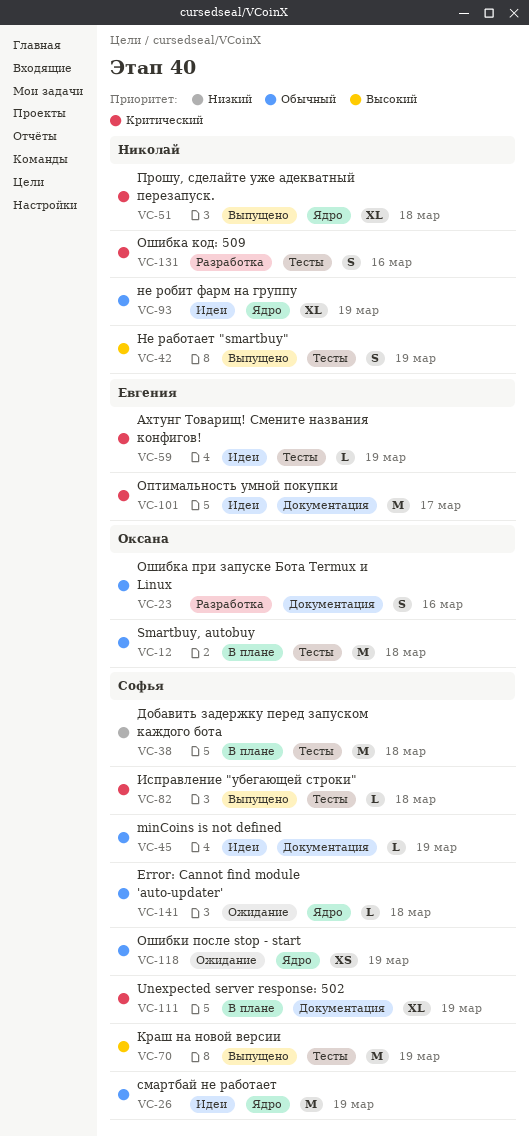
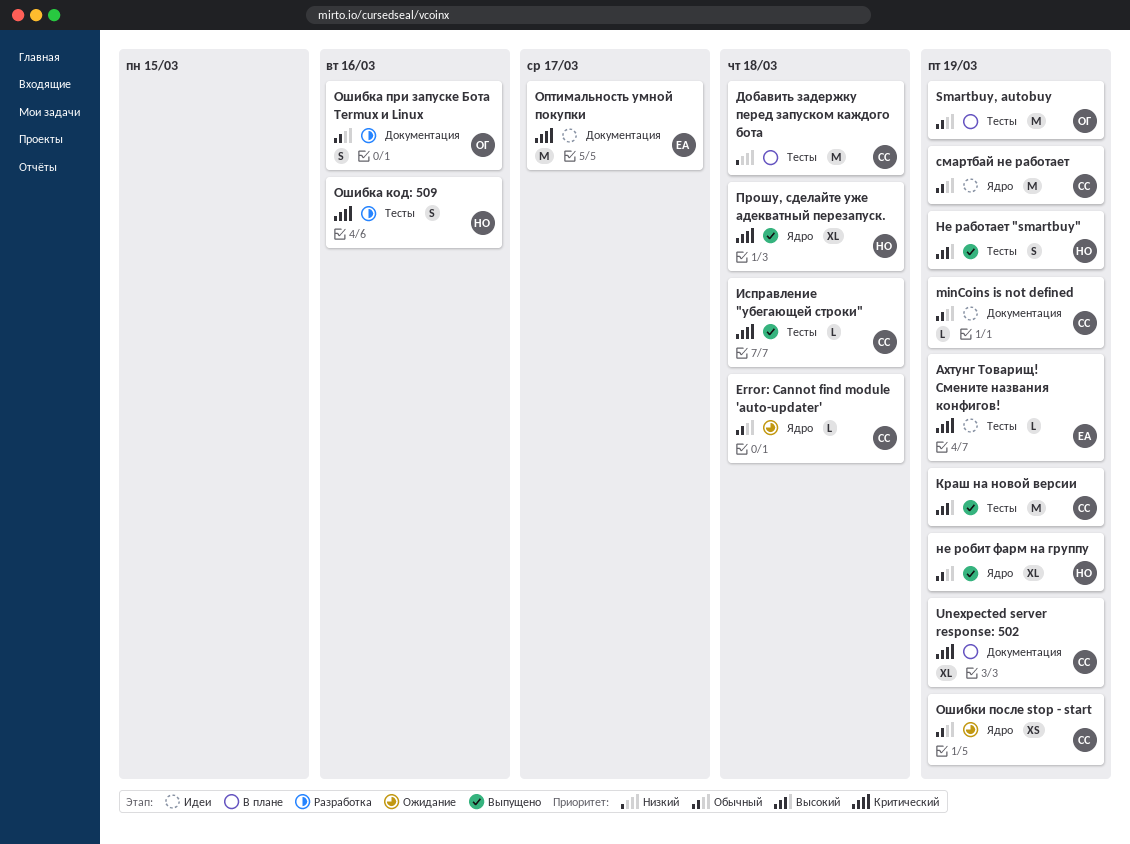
Smartbuy, autobuy, due: Mar 18 -> Mar 19
не робит фарм на группу, status: Идеи -> Выпущено

